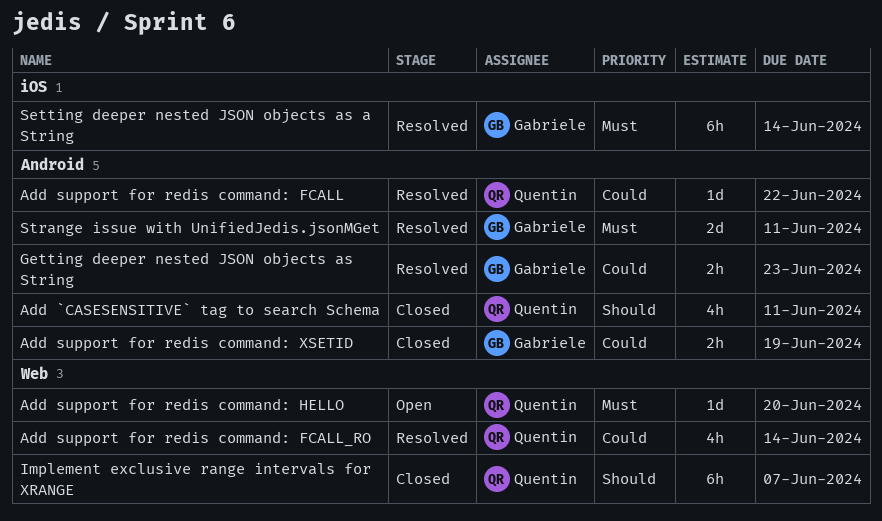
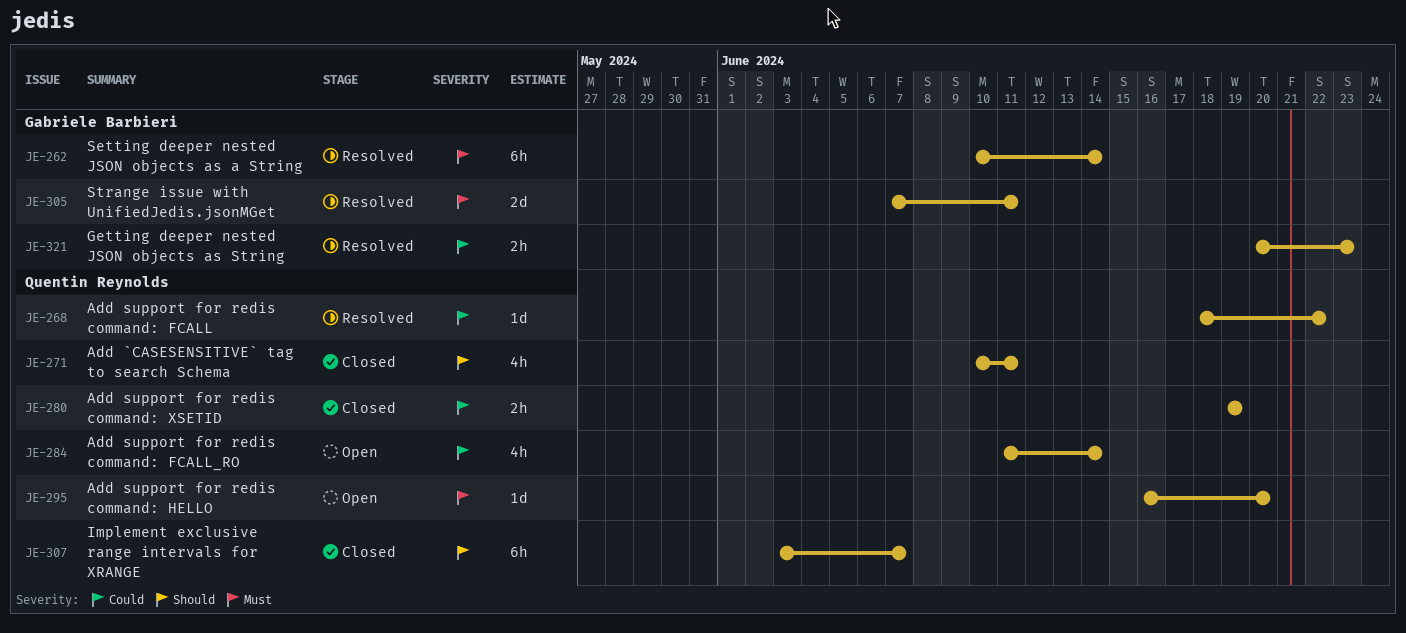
Add support for redis command: FCALL_RO, status: Resolved -> Open
Add support for redis command: XSETID, owner: Gabriele Barbieri -> Quentin Reynolds

